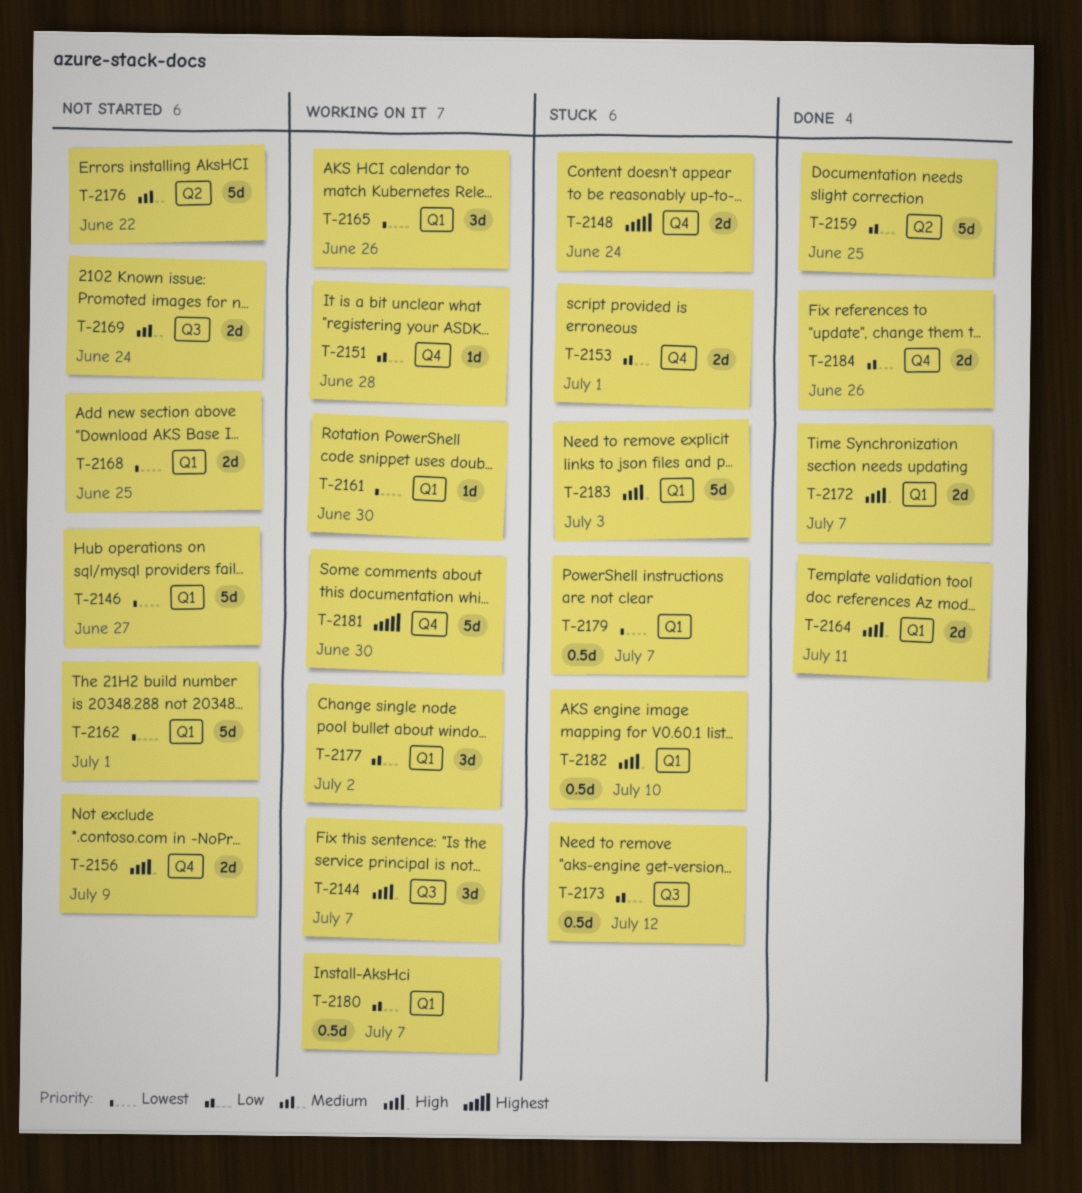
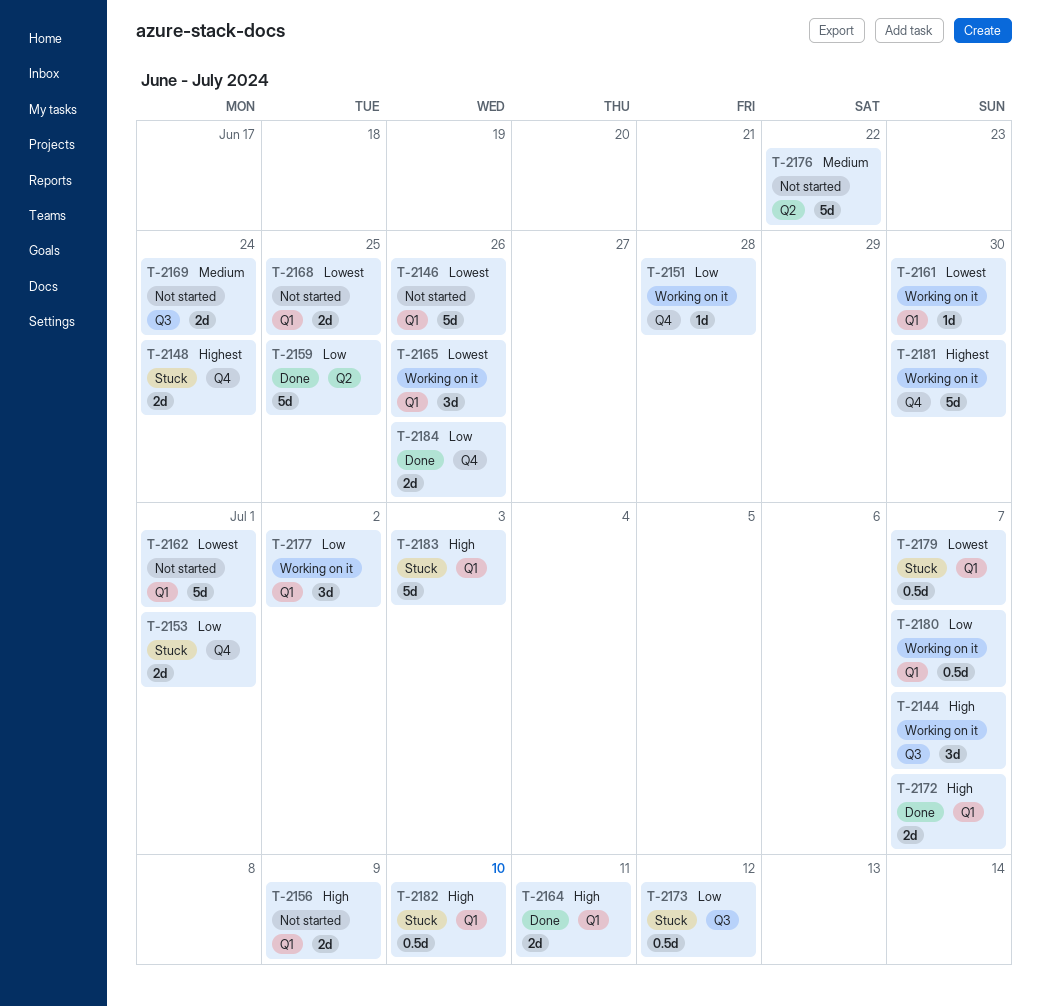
T-2146, due: Jun 27 -> Jun 26
T-2156, label: Q4 -> Q1

